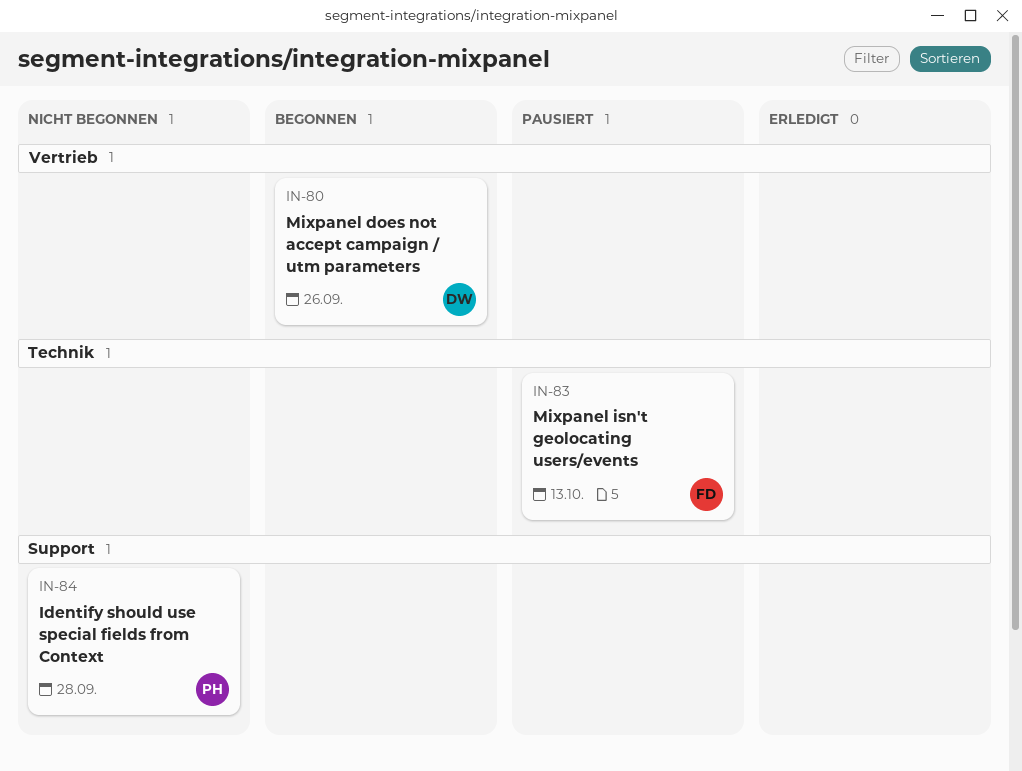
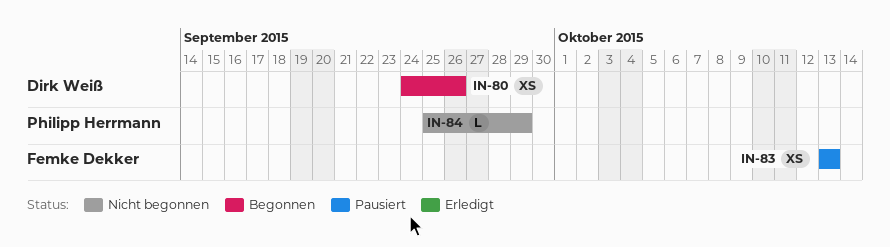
IN-84, due: Sep 28 -> Sep 29

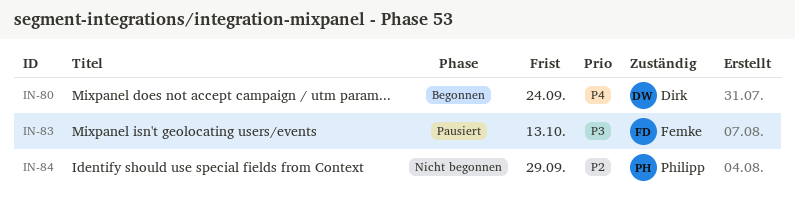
IN-80, due: Sep 26 -> Sep 24

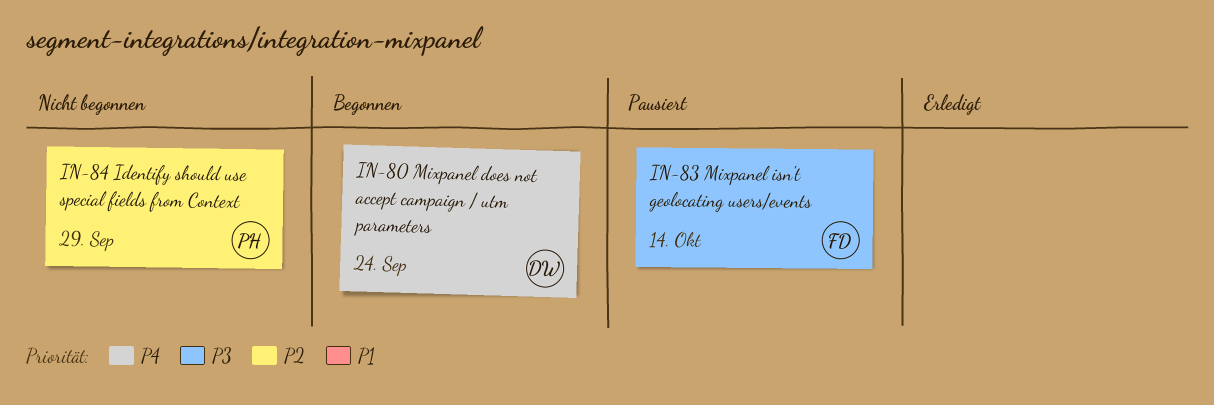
IN-83, due: Oct 13 -> Oct 14

